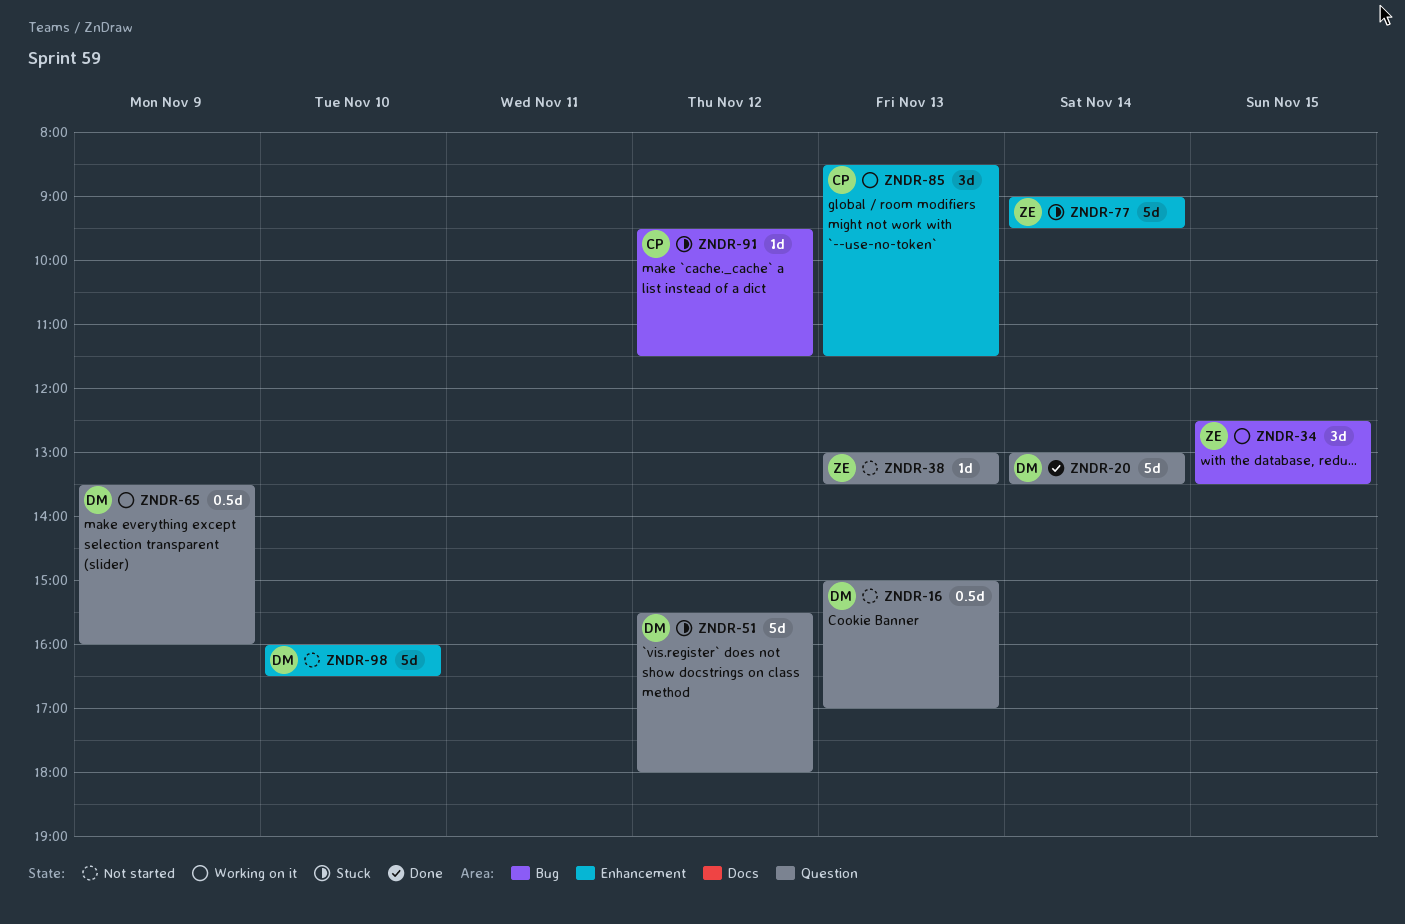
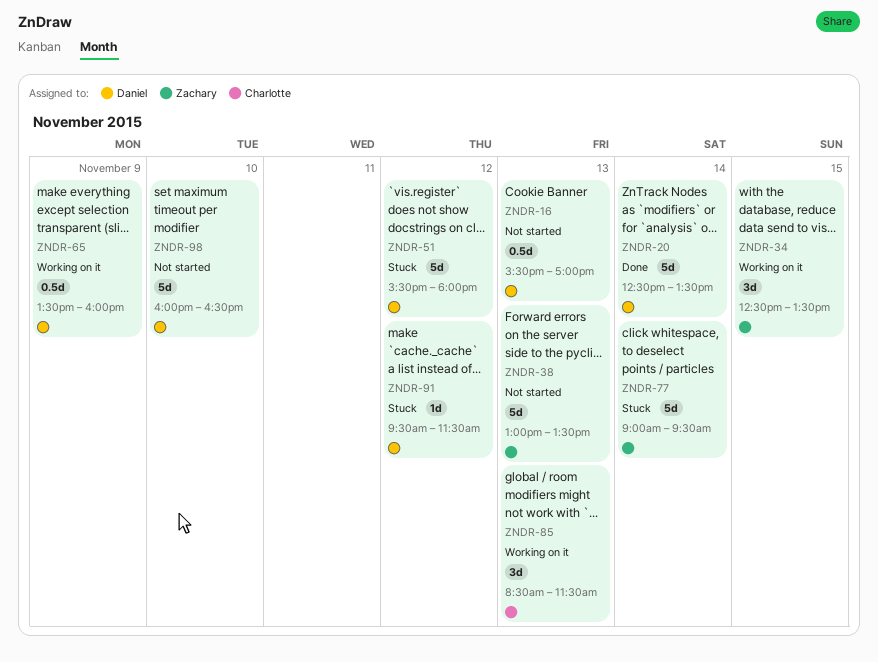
ZNDR-16, begins: 15:00 -> 15:30
ZNDR-20, begins: 13:00 -> 12:30
ZNDR-38, estimate: 1d -> 5d
ZNDR-91, owner: Charlotte -> Daniel

